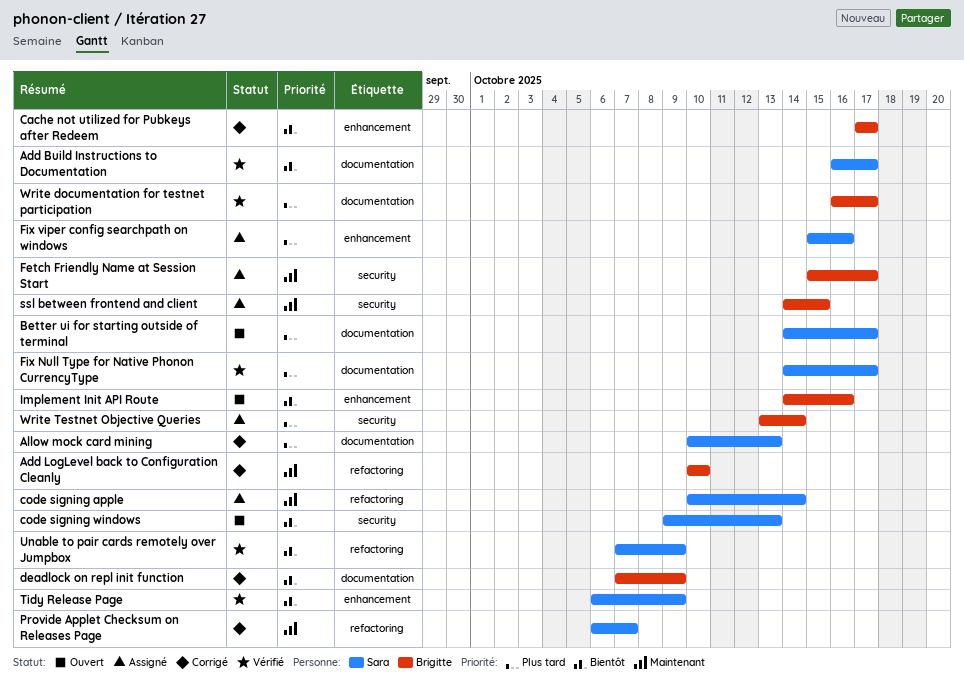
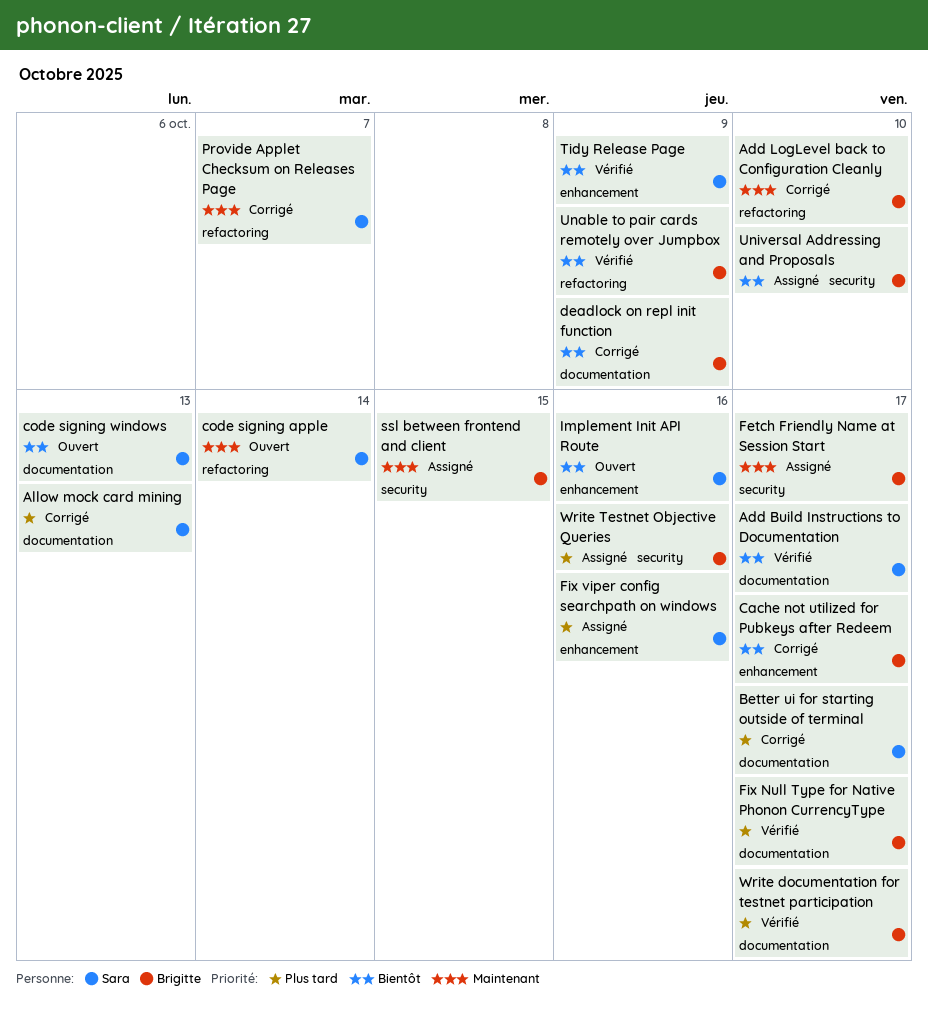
Better ui for starting outside of terminal, status: Ouvert -> Corrigé
code signing apple, status: Assigné -> Ouvert
code signing windows, label: security -> documentation
Fix Null Type for Native Phonon CurrencyType, owner: Sara -> Brigitte
Implement Init API Route, owner: Brigitte -> Sara
Unable to pair cards remotely over Jumpbox, owner: Sara -> Brigitte
Universal Addressing and Proposals: none -> present
Write Testnet Objective Queries, due: Oct 14 -> Oct 16

